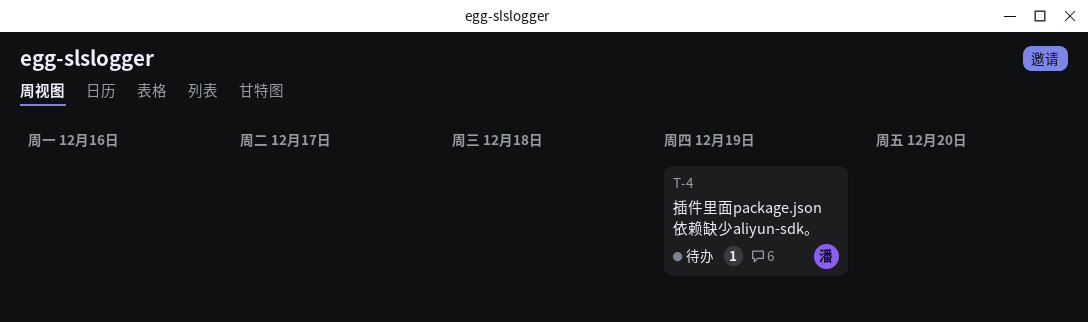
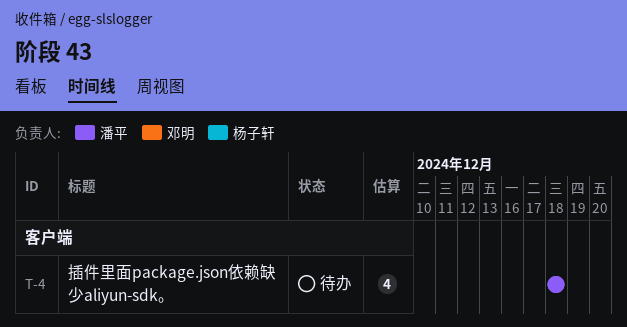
T-4, estimate: 1 -> 4
T-4, due: Dec 19 -> Dec 18

